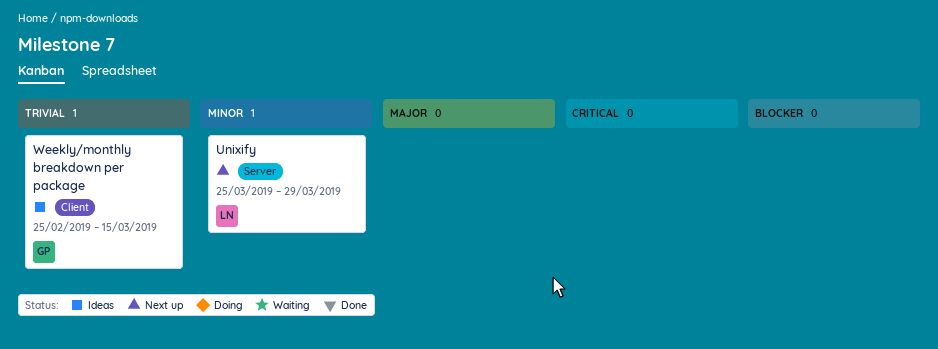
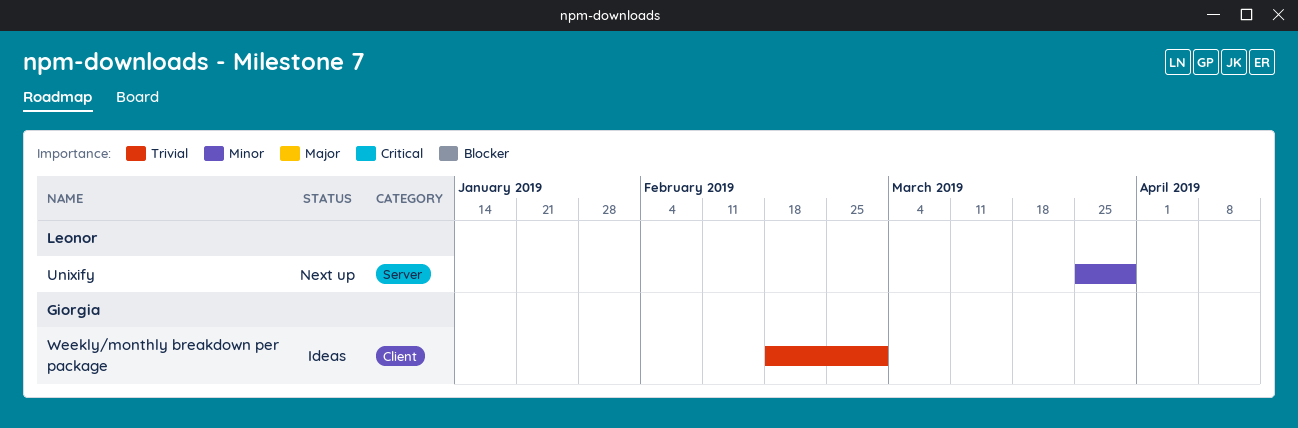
Weekly/monthly breakdown per package, start: Feb 25 -> Feb 18
Weekly/monthly breakdown per package, due: Mar 15 -> Mar 1

